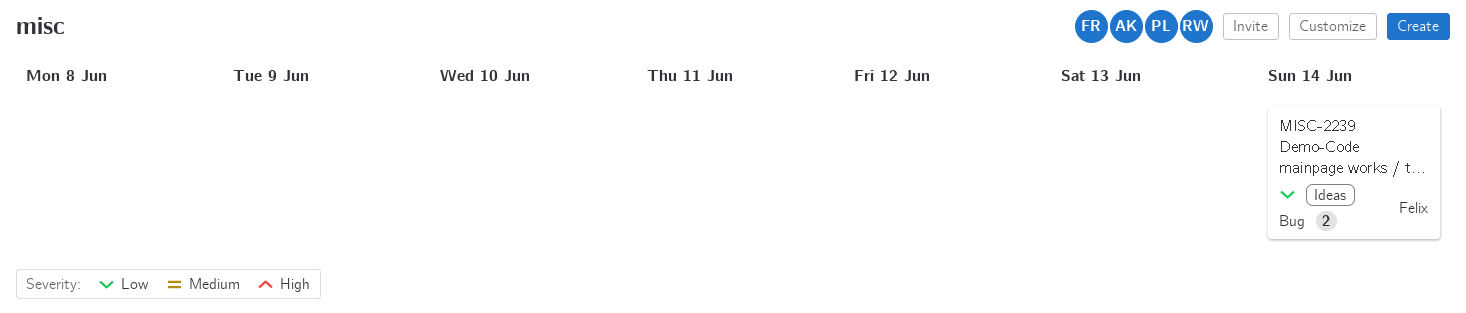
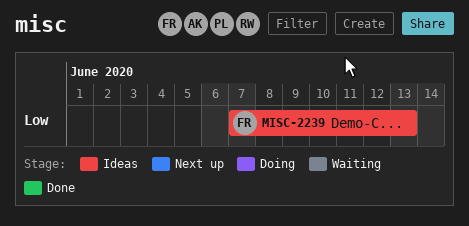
MISC-2239, due: Jun 14 -> Jun 13

